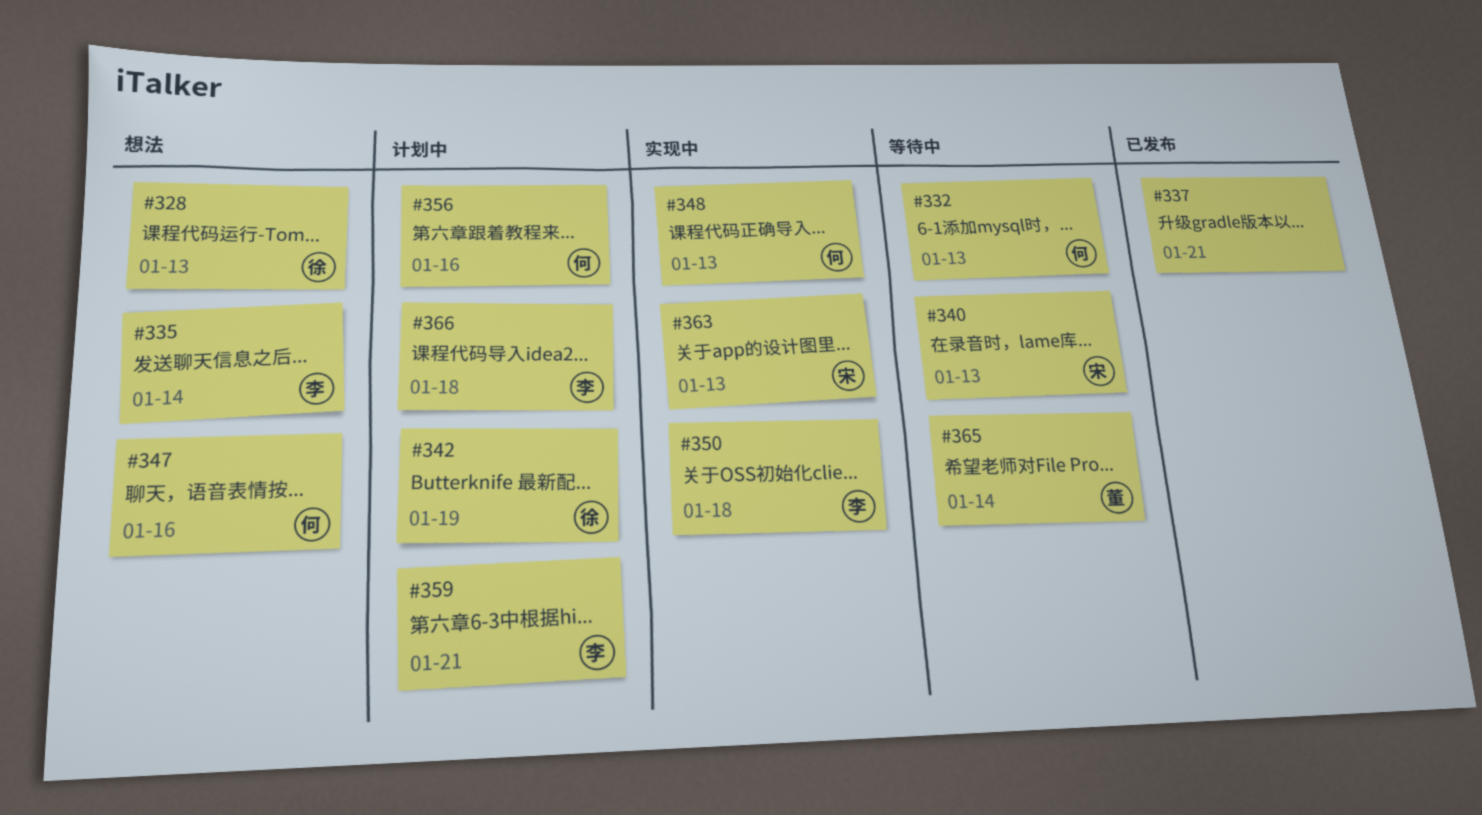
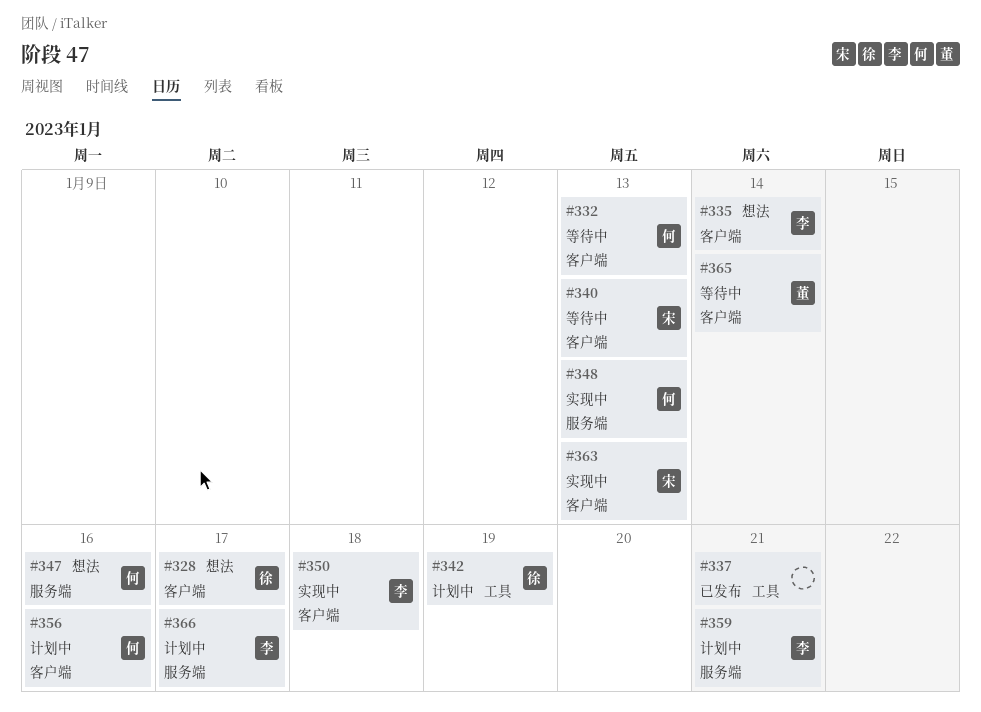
#328, due: Jan 13 -> Jan 17
#366, due: Jan 18 -> Jan 17

